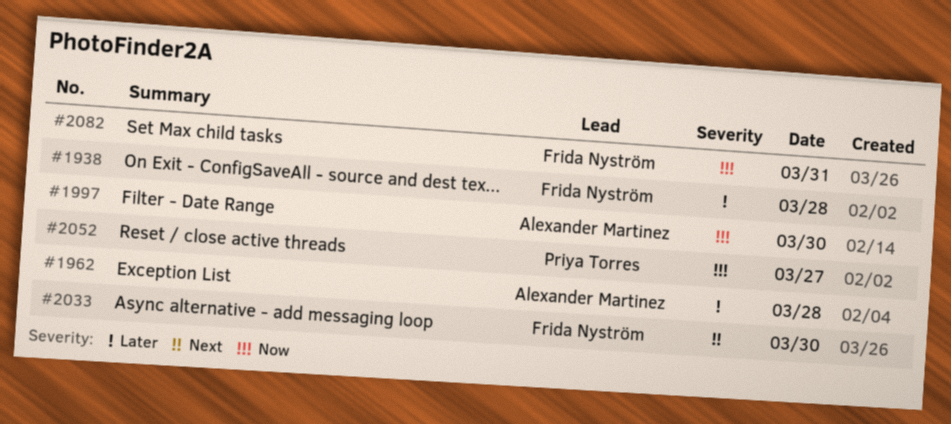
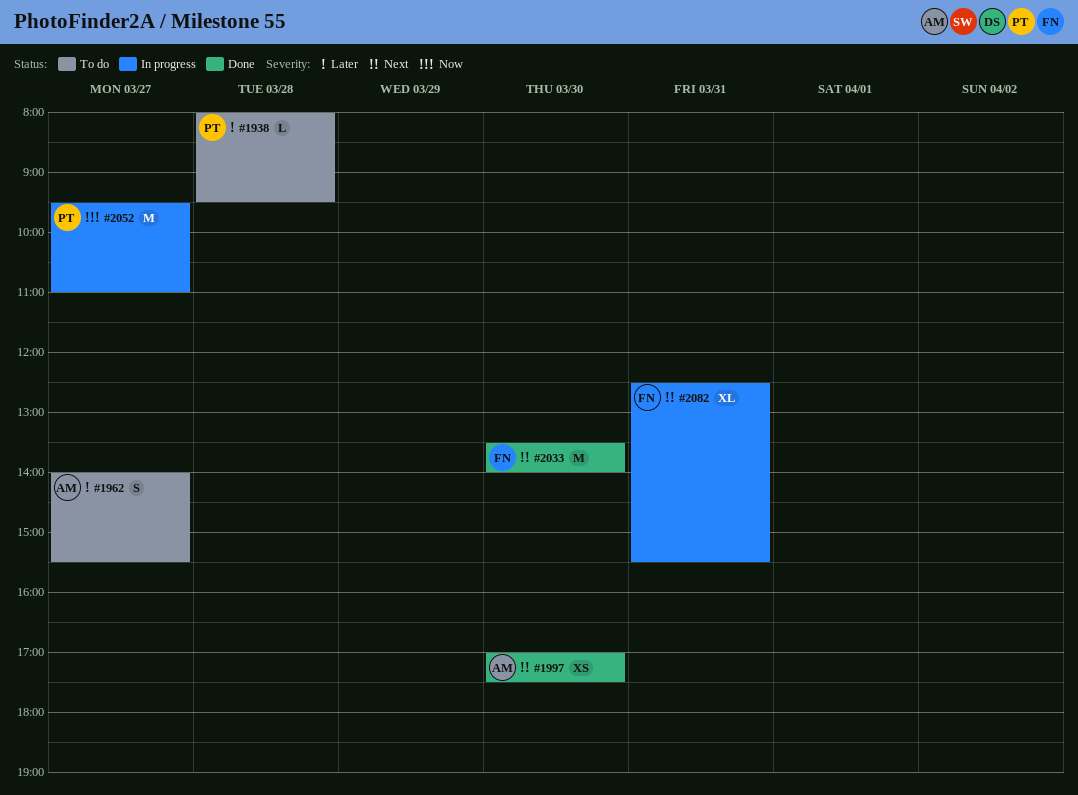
#1938, owner: Frida Nyström -> Priya Torres
#1962, day: Mar 28 -> Mar 27
#1997, priority: Now -> Next
#2082, priority: Now -> Next

